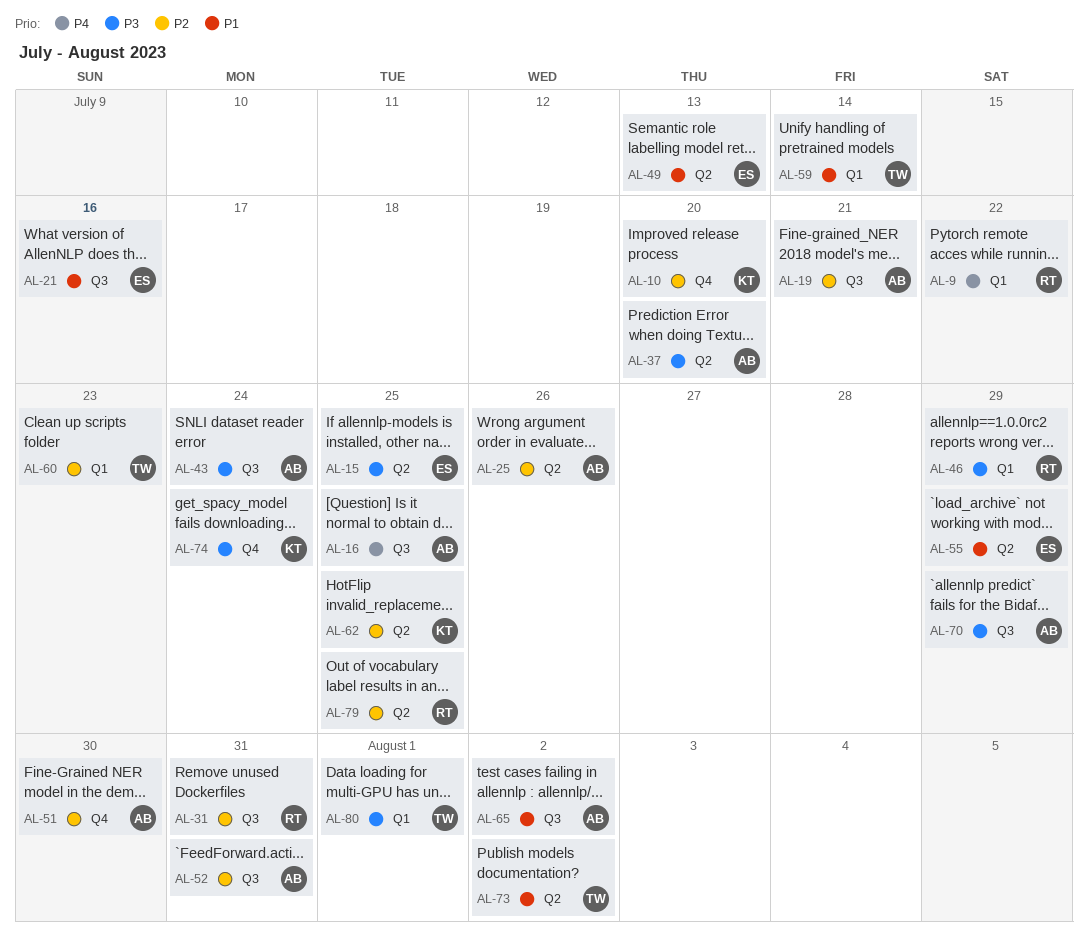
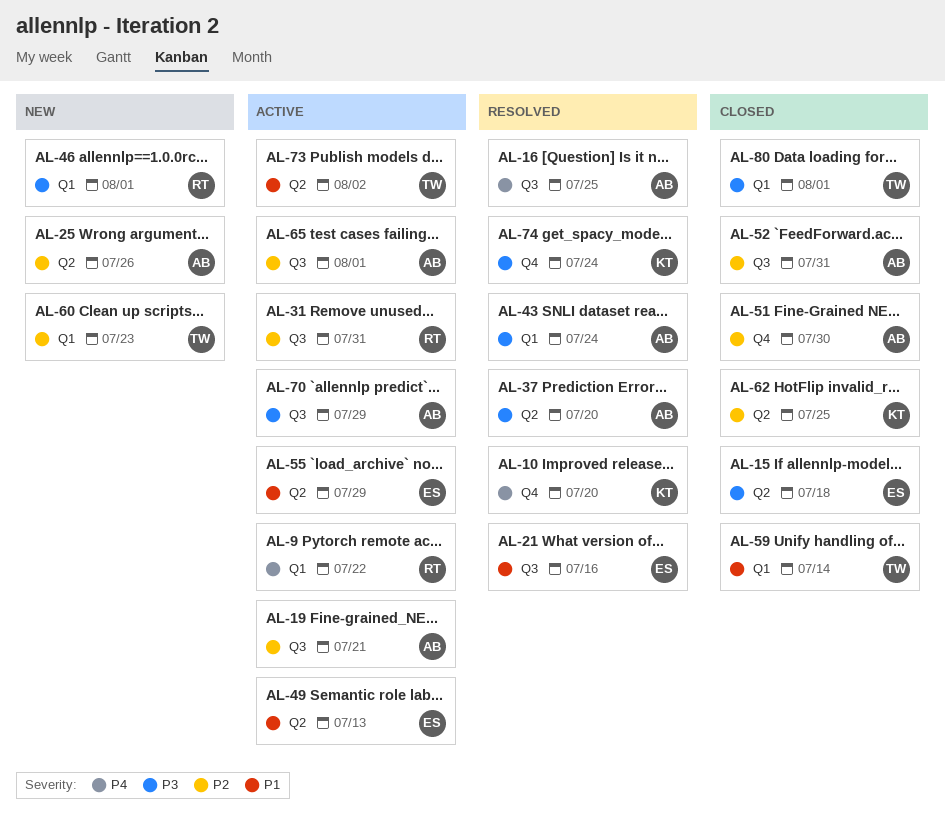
AL-10, priority: P2 -> P4
AL-15, due: Jul 25 -> Jul 18
AL-43, label: Q3 -> Q1
AL-46, due: Jul 29 -> Aug 1
AL-65, priority: P1 -> P2
AL-65, due: Aug 2 -> Aug 1
AL-79: present -> none

